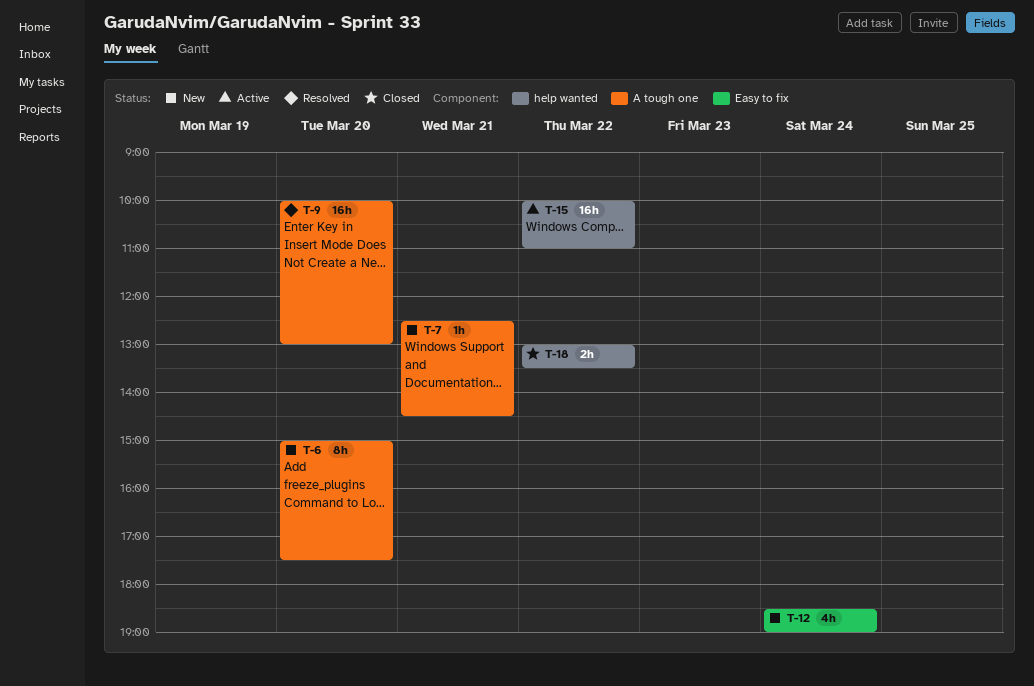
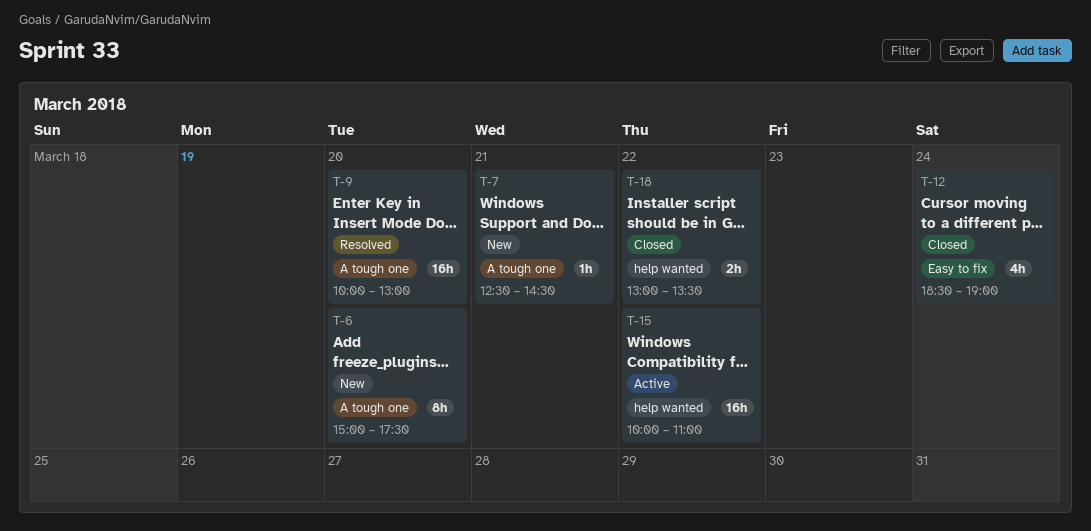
T-12, status: New -> Closed

